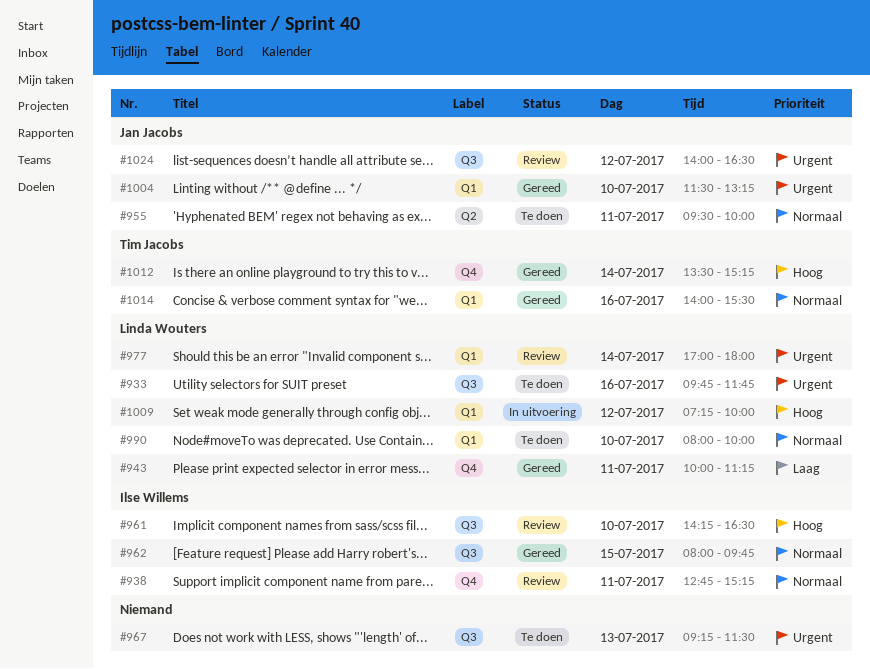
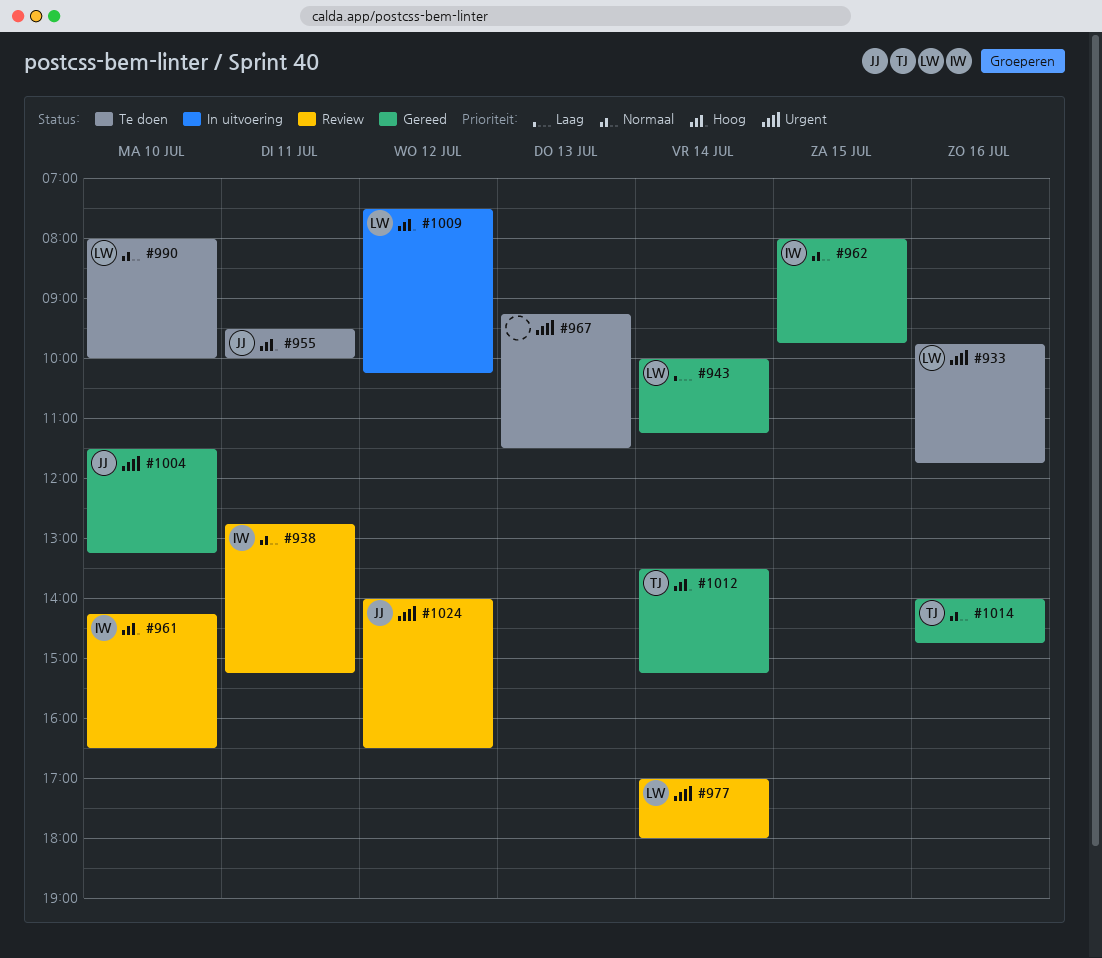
#943, day: Jul 11 -> Jul 14
#955, priority: Normaal -> Hoog
#1009, begins: 07:15 -> 07:30
#1009, ends: 10:00 -> 10:15
#1014, ends: 15:30 -> 14:45

